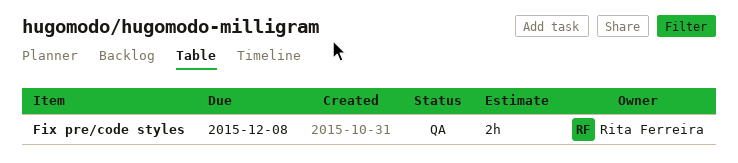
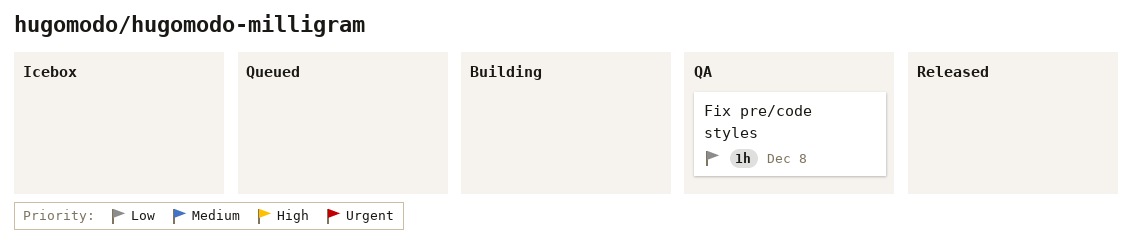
Fix pre/code styles, estimate: 2h -> 1h

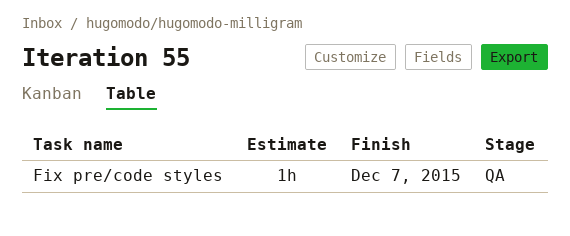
Fix pre/code styles, due: Dec 8 -> Dec 7

